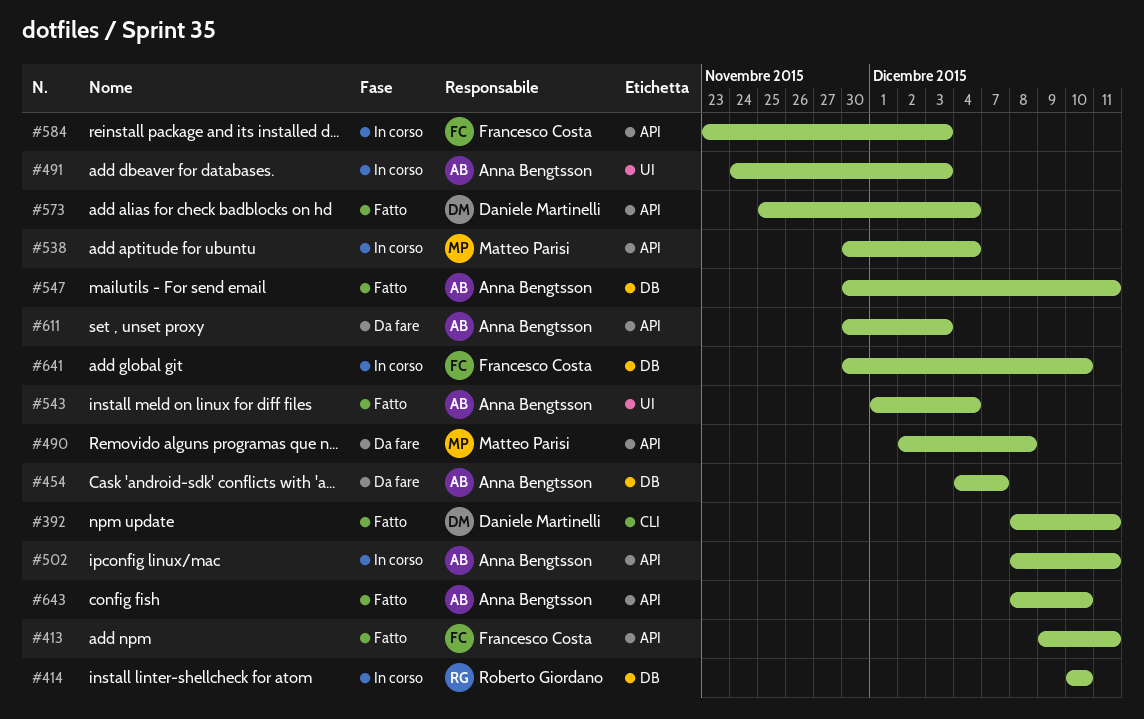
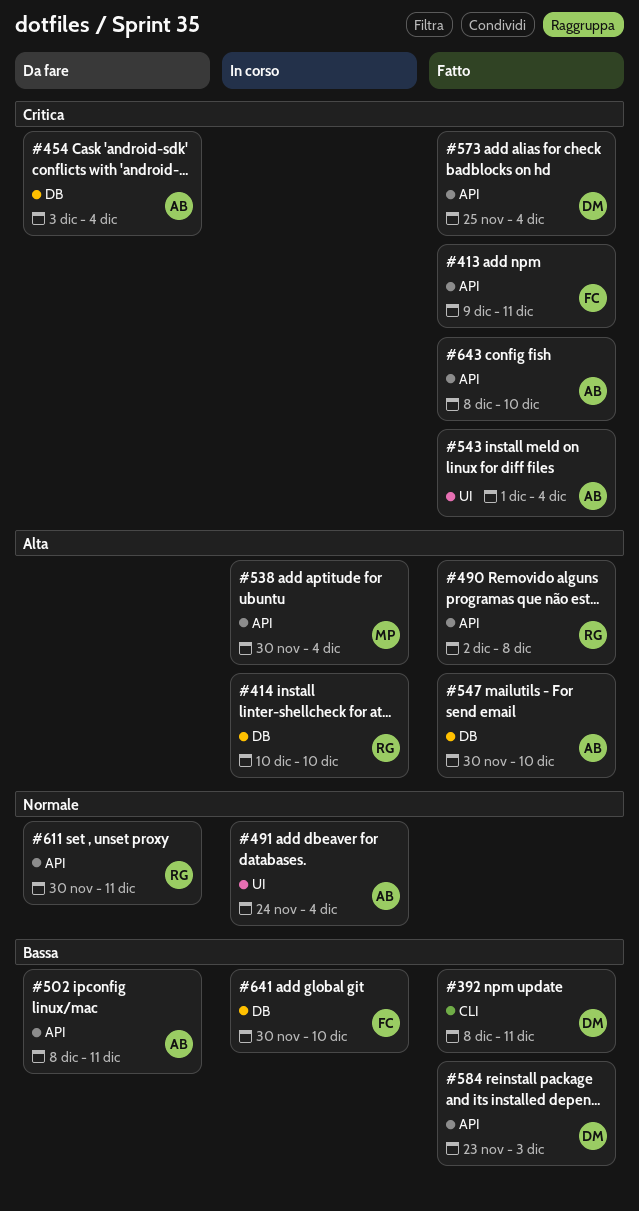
#454, start: Dec 4 -> Dec 3
#454, due: Dec 7 -> Dec 4
#490, status: Da fare -> Fatto
#490, owner: Matteo Parisi -> Roberto Giordano
#491, due: Dec 3 -> Dec 4
#502, status: In corso -> Da fare
#547, due: Dec 11 -> Dec 10
#584, status: In corso -> Fatto
#584, owner: Francesco Costa -> Daniele Martinelli
#611, owner: Anna Bengtsson -> Roberto Giordano
#611, due: Dec 3 -> Dec 11

